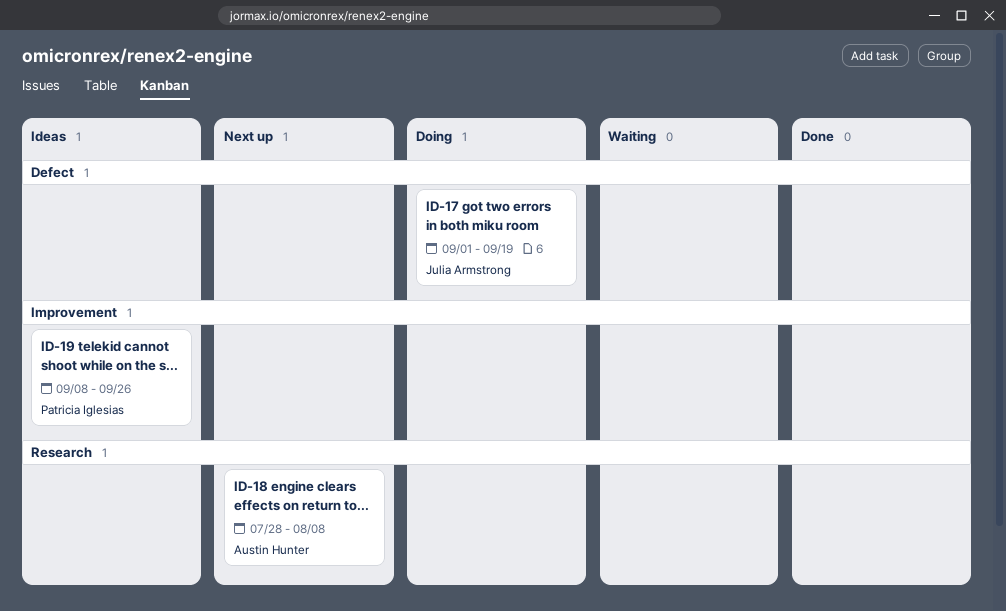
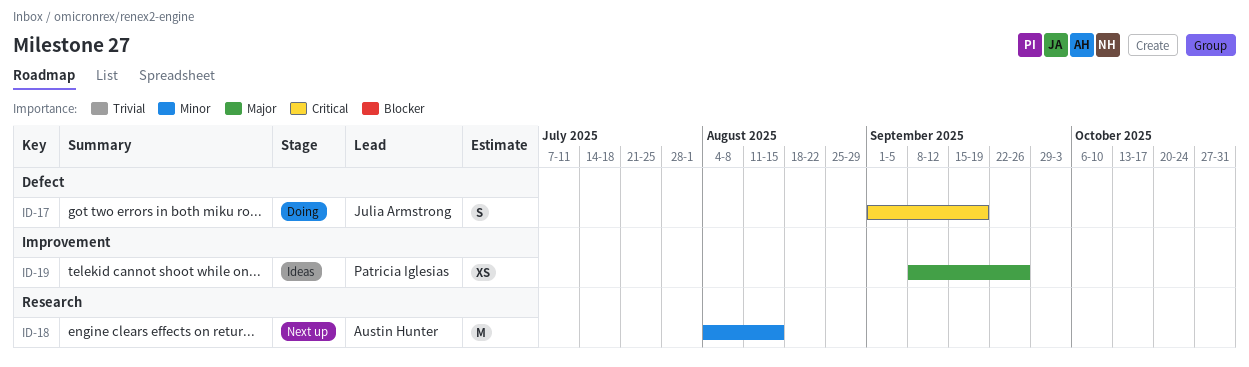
ID-18, start: Jul 28 -> Aug 4
ID-18, due: Aug 8 -> Aug 15

